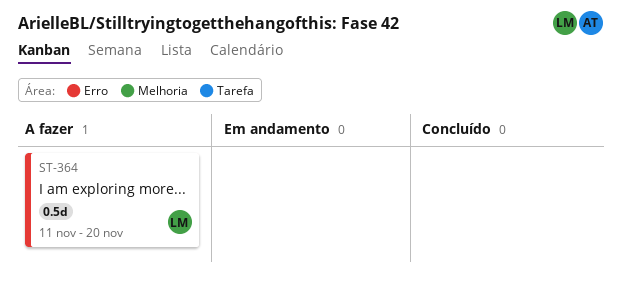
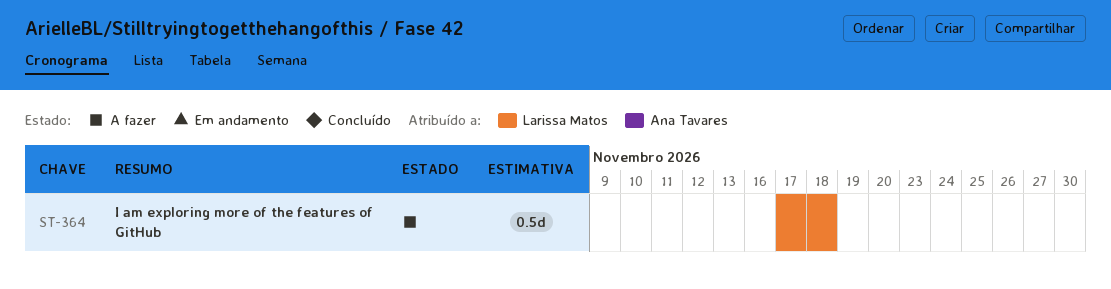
ST-364, start: Nov 11 -> Nov 17
ST-364, due: Nov 20 -> Nov 18

